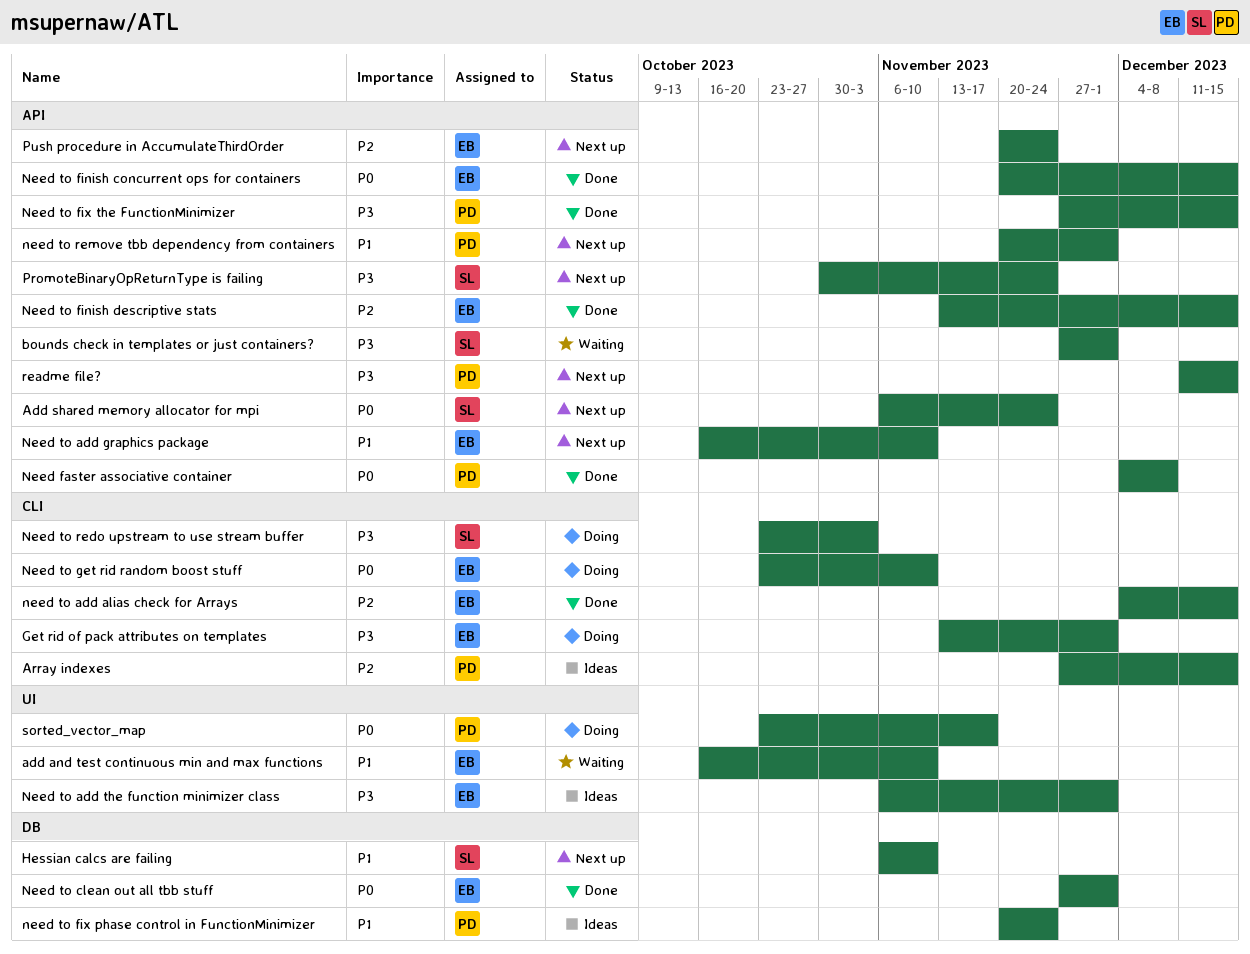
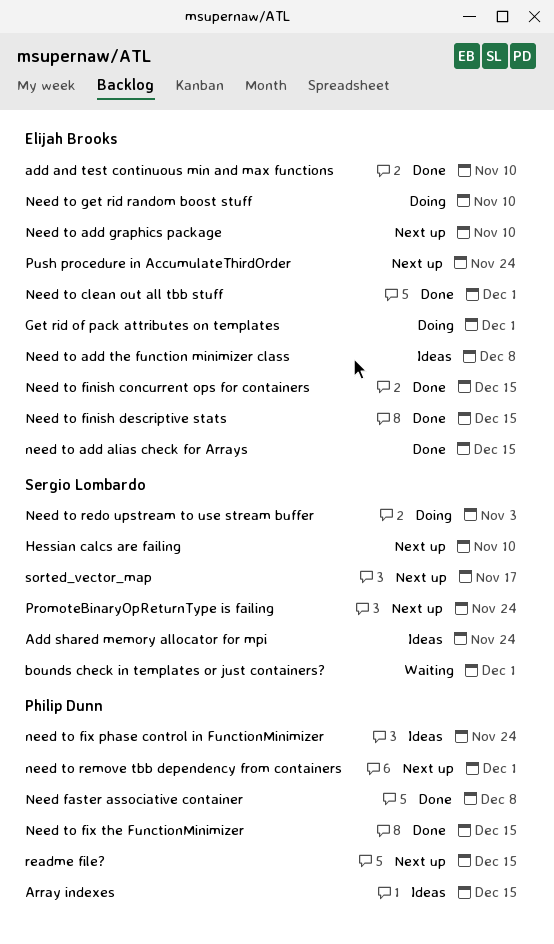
add and test continuous min and max functions, status: Waiting -> Done
Add shared memory allocator for mpi, status: Next up -> Ideas
Need to add the function minimizer class, due: Dec 1 -> Dec 8
sorted_vector_map, status: Doing -> Next up
sorted_vector_map, owner: Philip Dunn -> Sergio Lombardo

